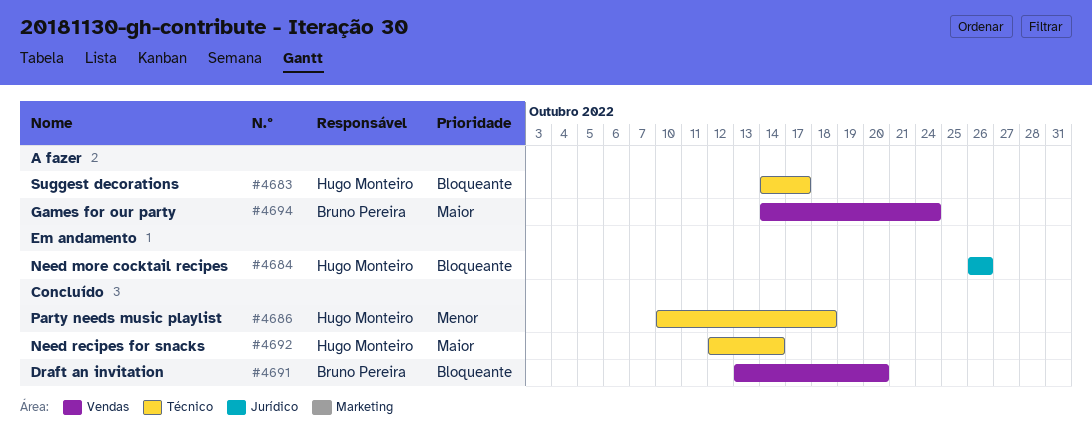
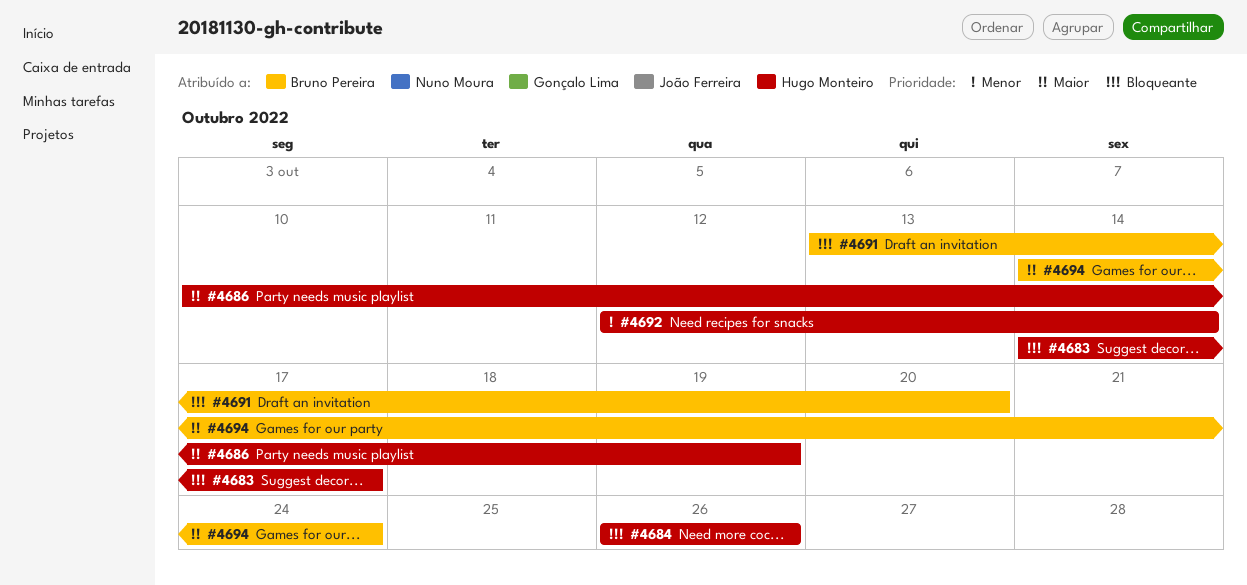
#4686, priority: Menor -> Maior
#4686, due: Oct 18 -> Oct 19
#4692, priority: Maior -> Menor

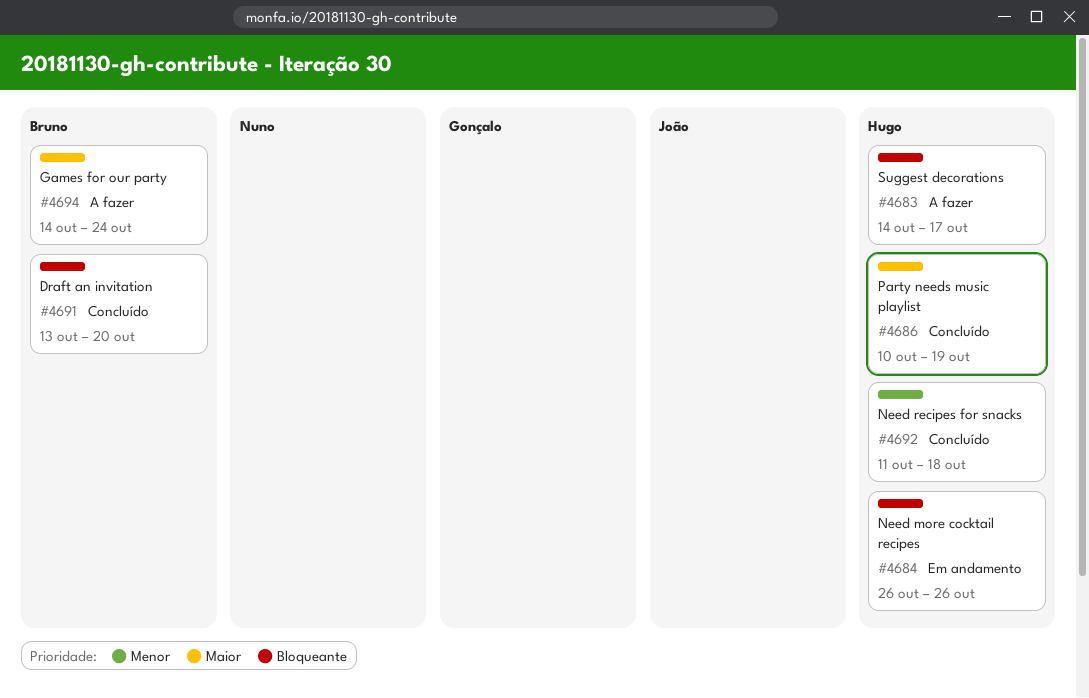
#4692, start: Oct 12 -> Oct 11
#4692, due: Oct 14 -> Oct 18

